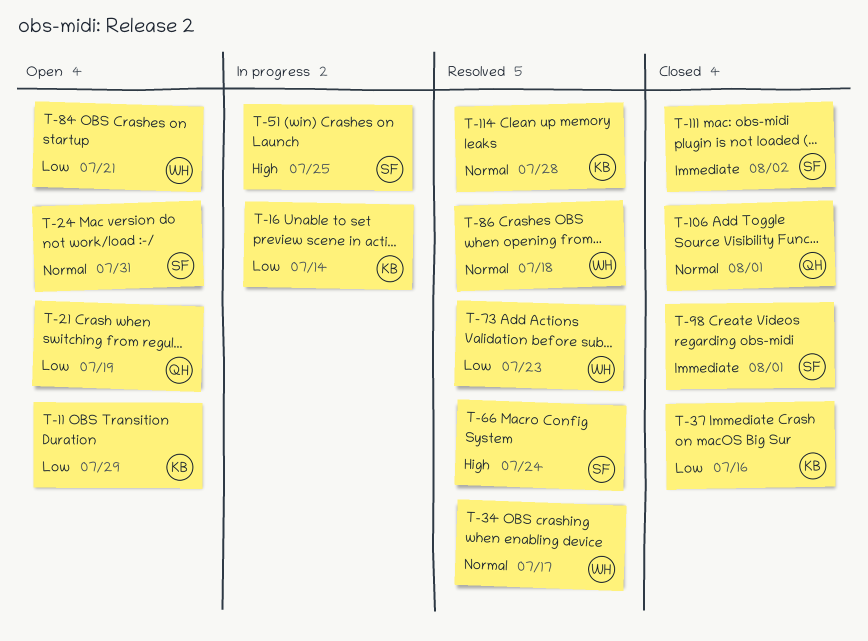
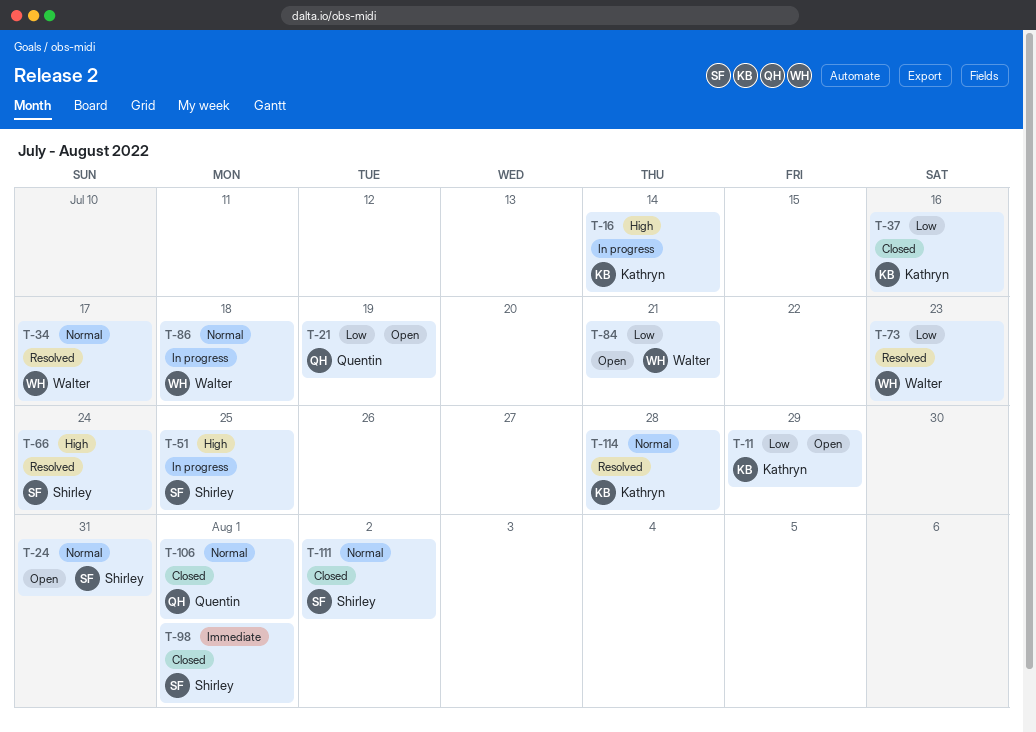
T-16, priority: Low -> High
T-86, status: Resolved -> In progress
T-111, priority: Immediate -> Normal

